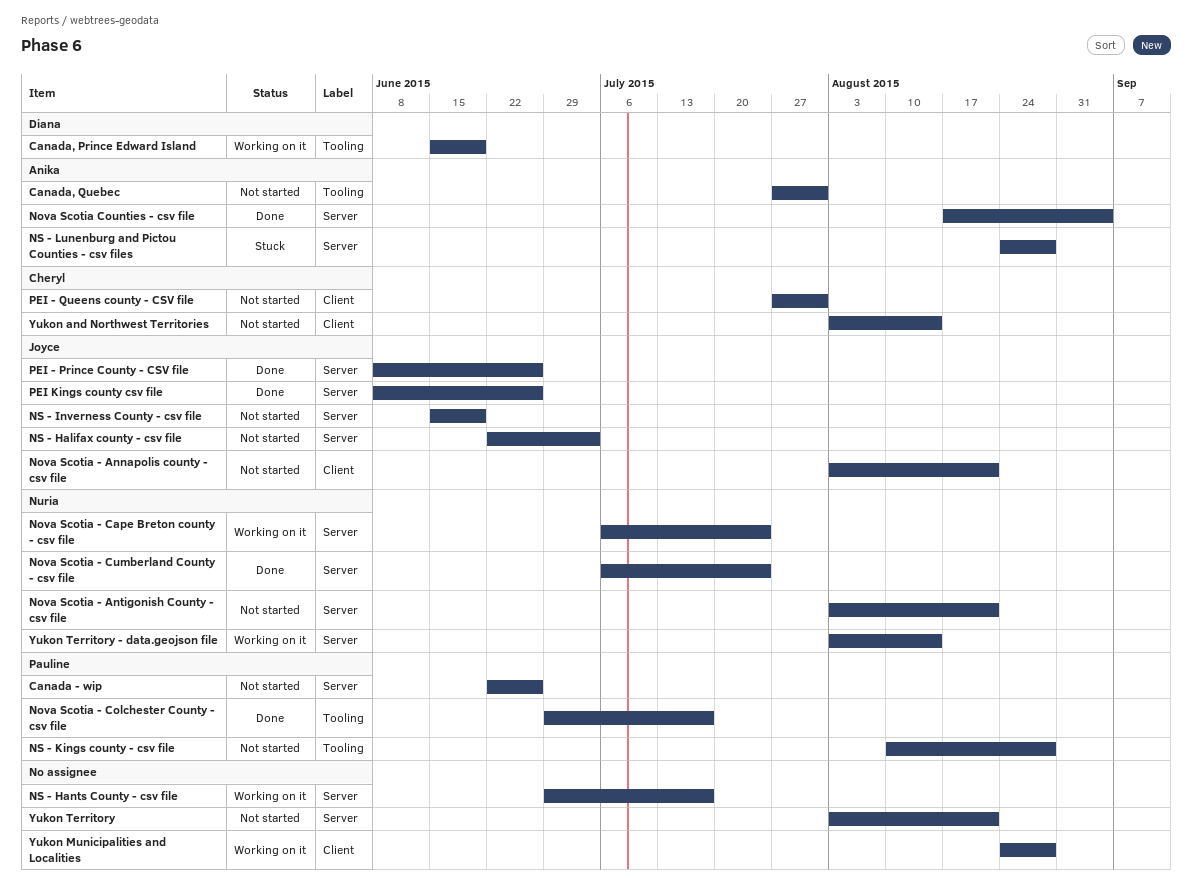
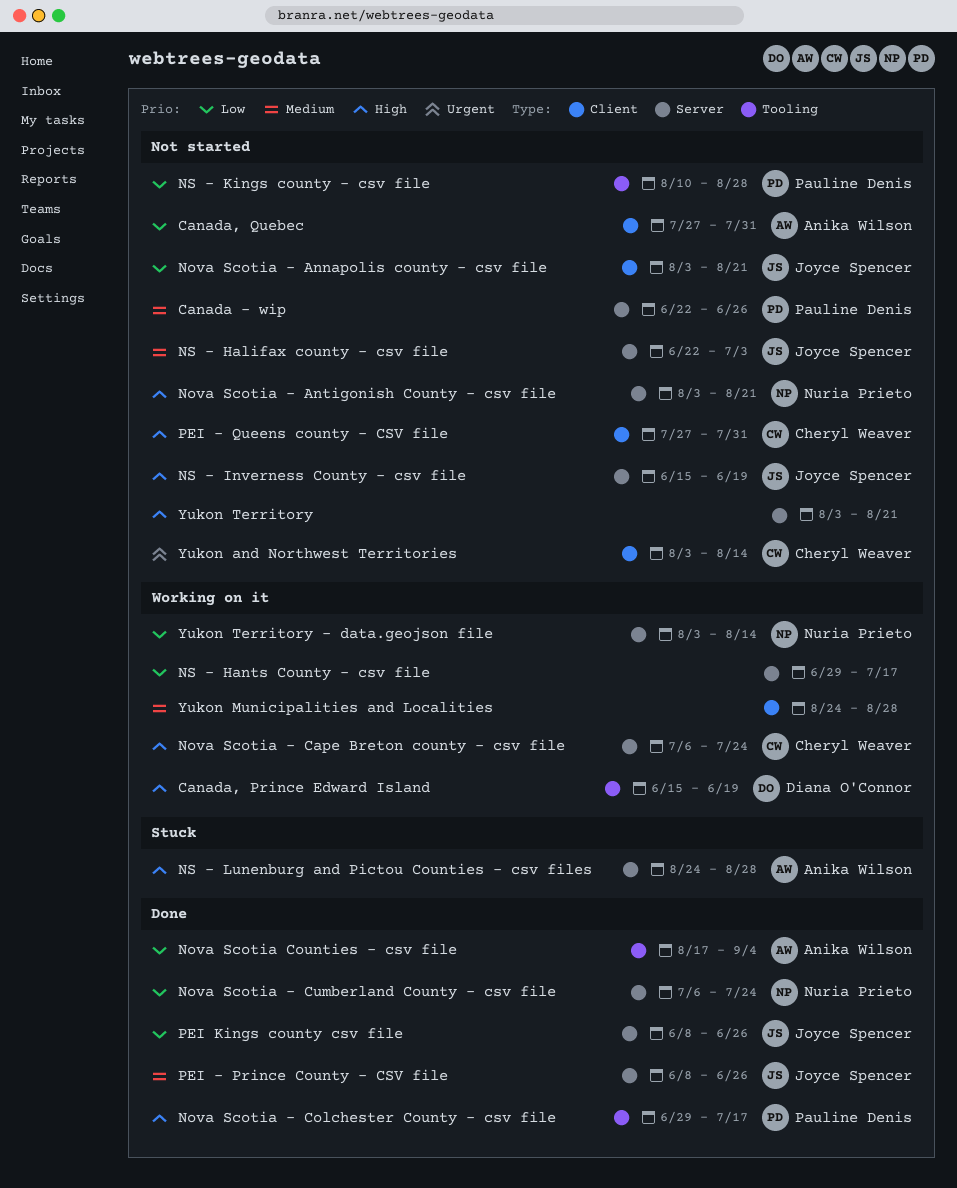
Canada, Quebec, label: Tooling -> Client
Nova Scotia - Cape Breton county - csv file, owner: Nuria Prieto -> Cheryl Weaver
Nova Scotia Counties - csv file, label: Server -> Tooling

